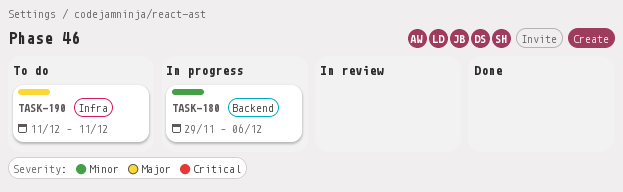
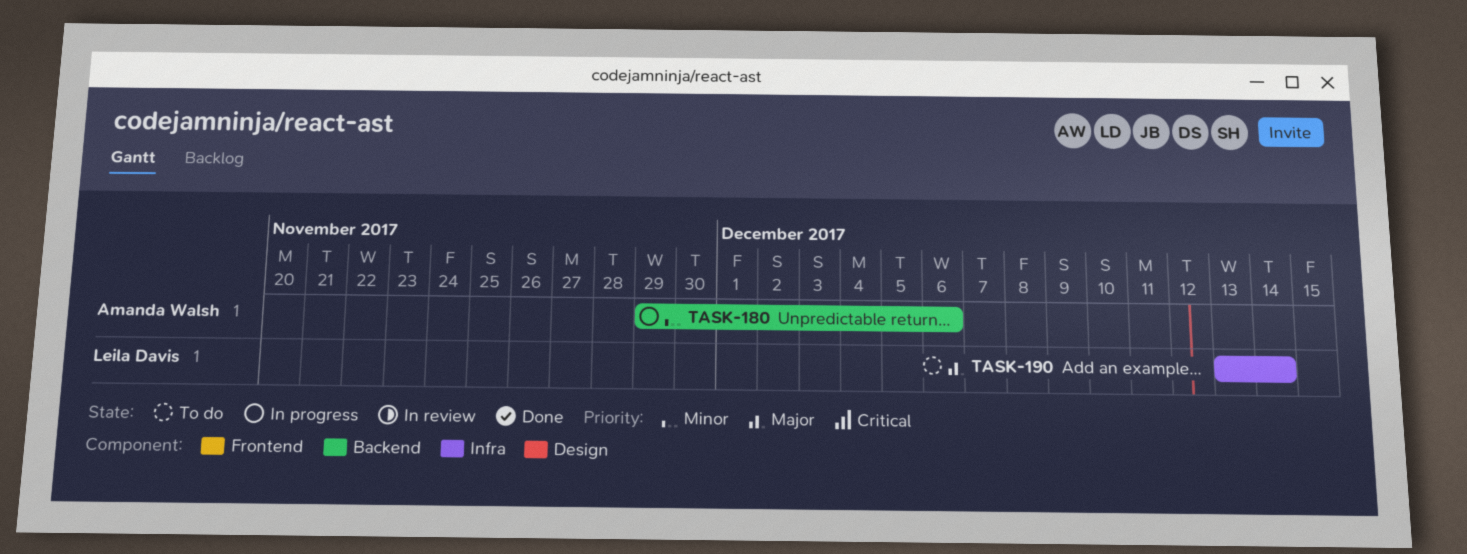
TASK-190, start: Dec 11 -> Dec 13
TASK-190, due: Dec 11 -> Dec 14

